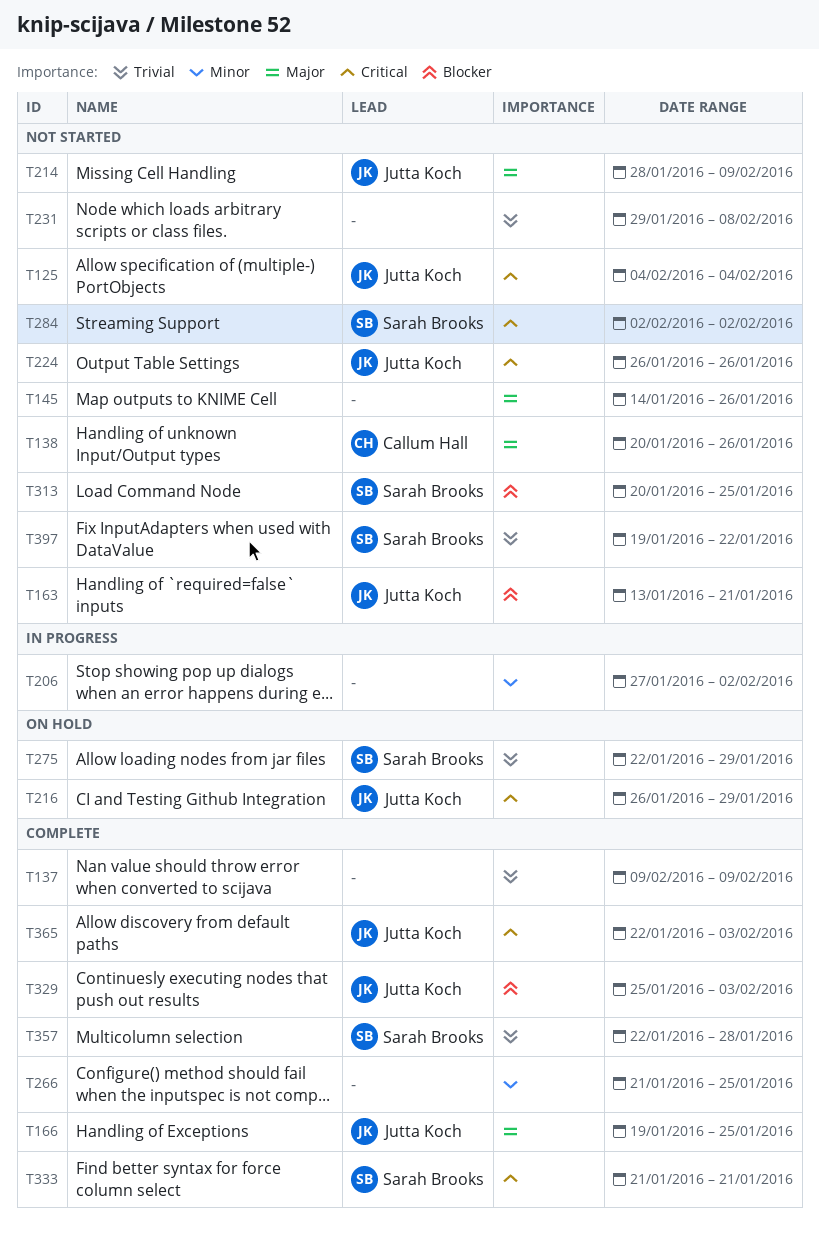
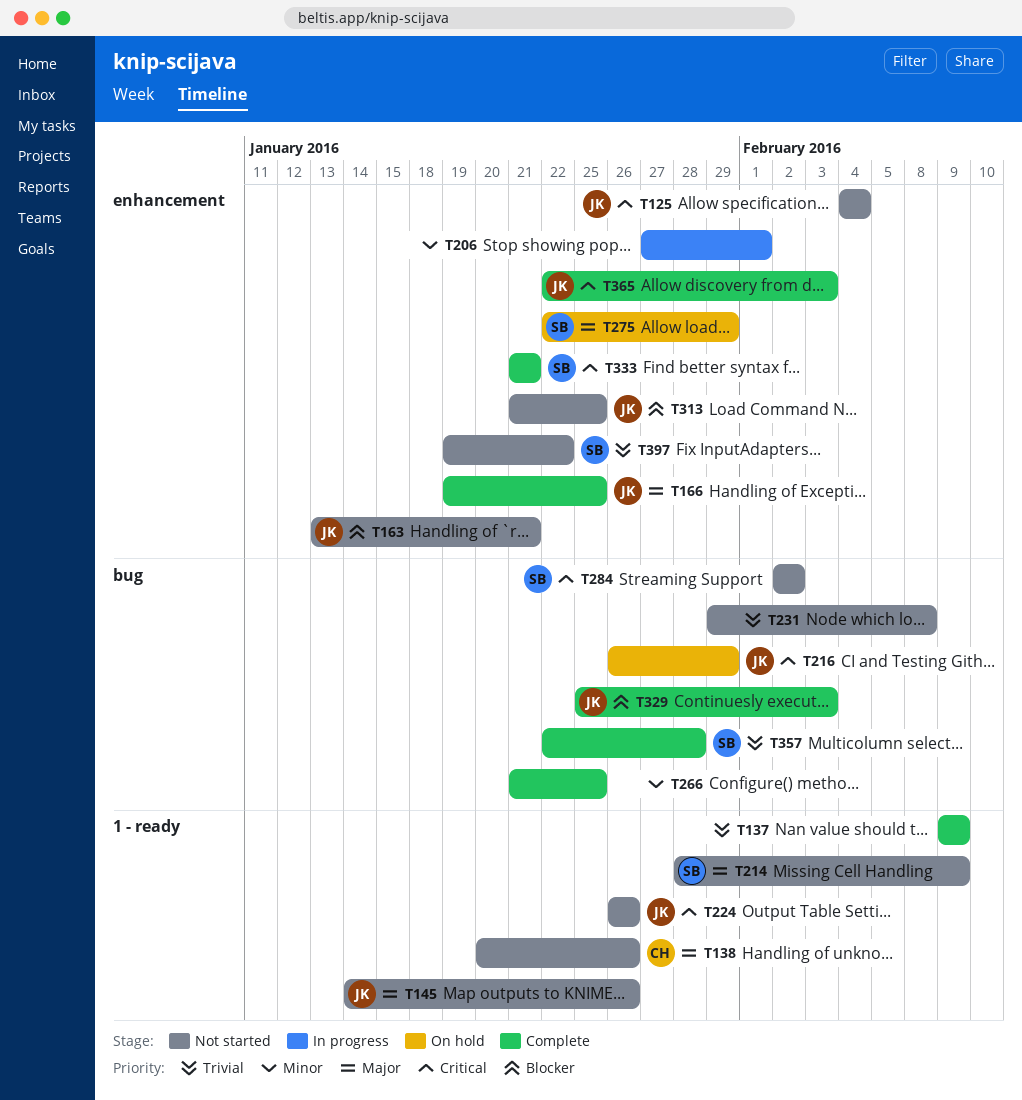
T145, owner: none -> Jutta Koch
T206, due: Feb 2 -> Feb 1
T214, owner: Jutta Koch -> Sarah Brooks
T275, priority: Trivial -> Major
T313, owner: Sarah Brooks -> Jutta Koch
T313, start: Jan 20 -> Jan 21

